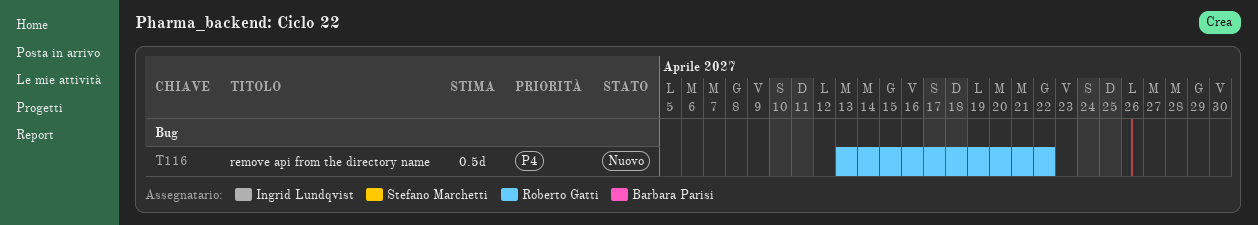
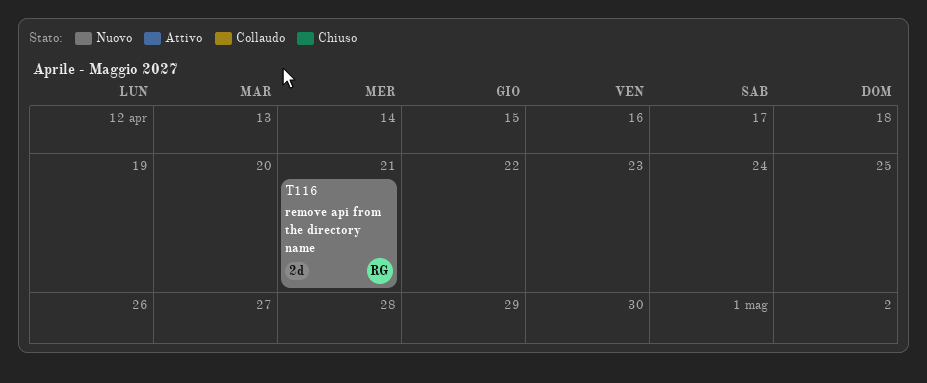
T116, estimate: 0.5d -> 2d
T116, due: Apr 22 -> Apr 21

